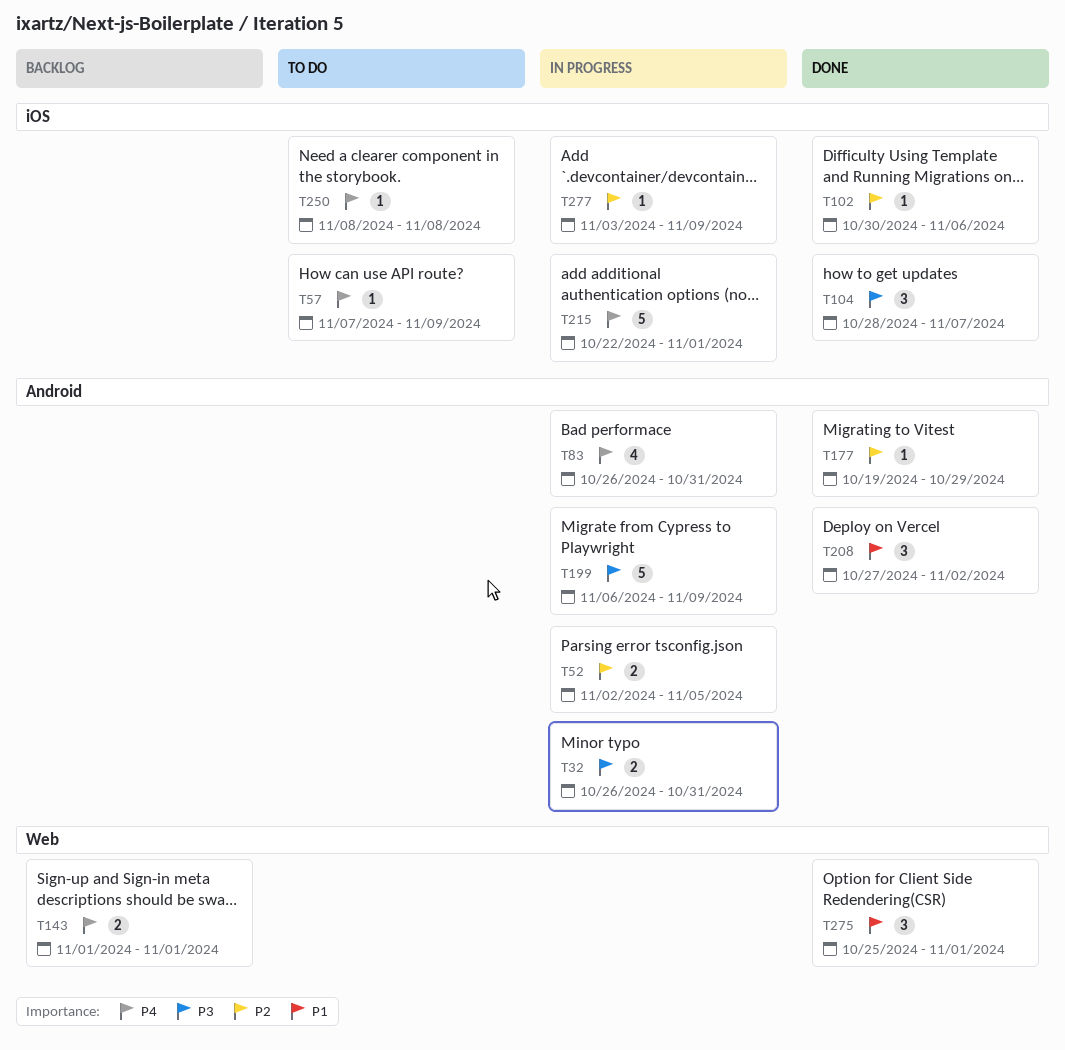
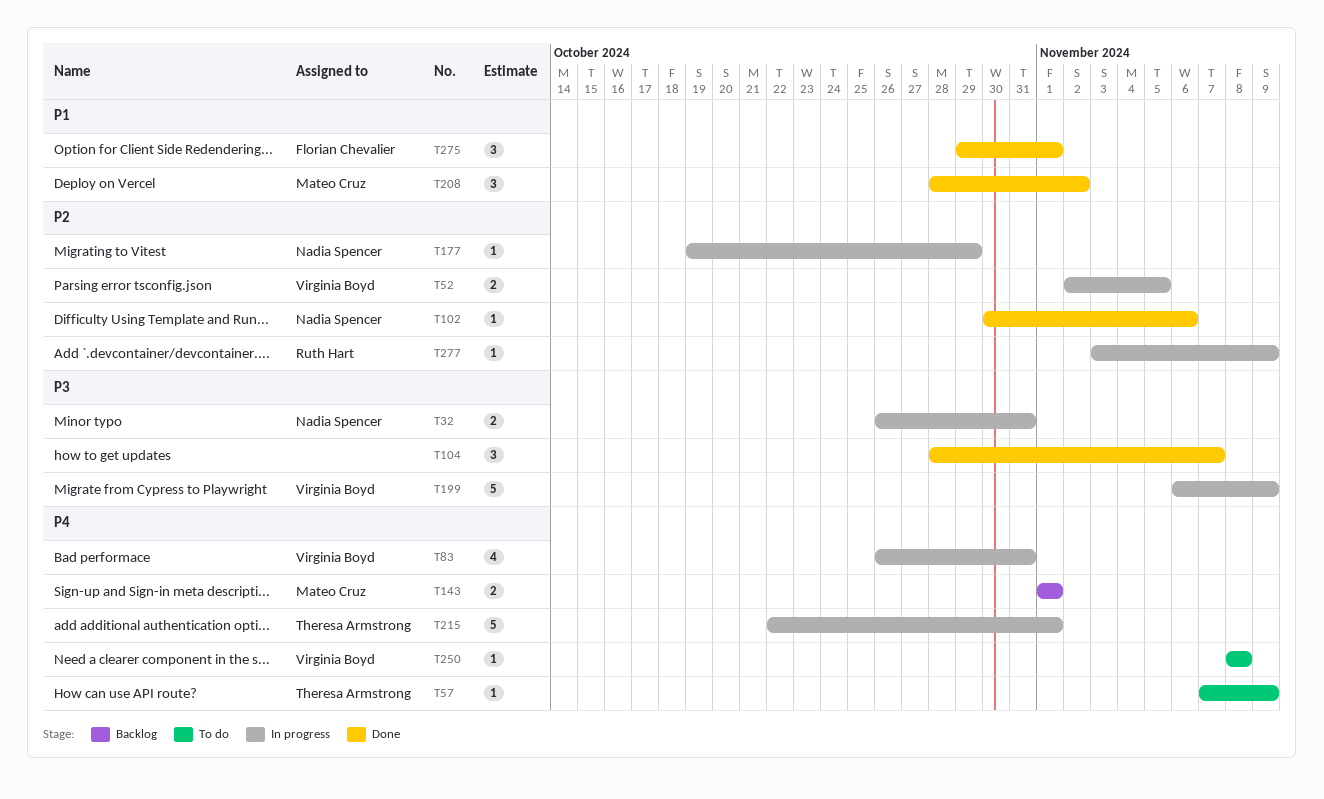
T177, status: Done -> In progress
T208, start: Oct 27 -> Oct 28
T275, start: Oct 25 -> Oct 29

